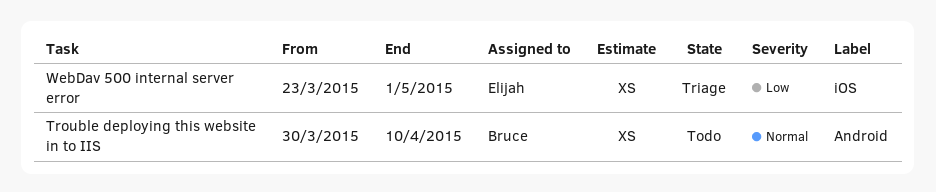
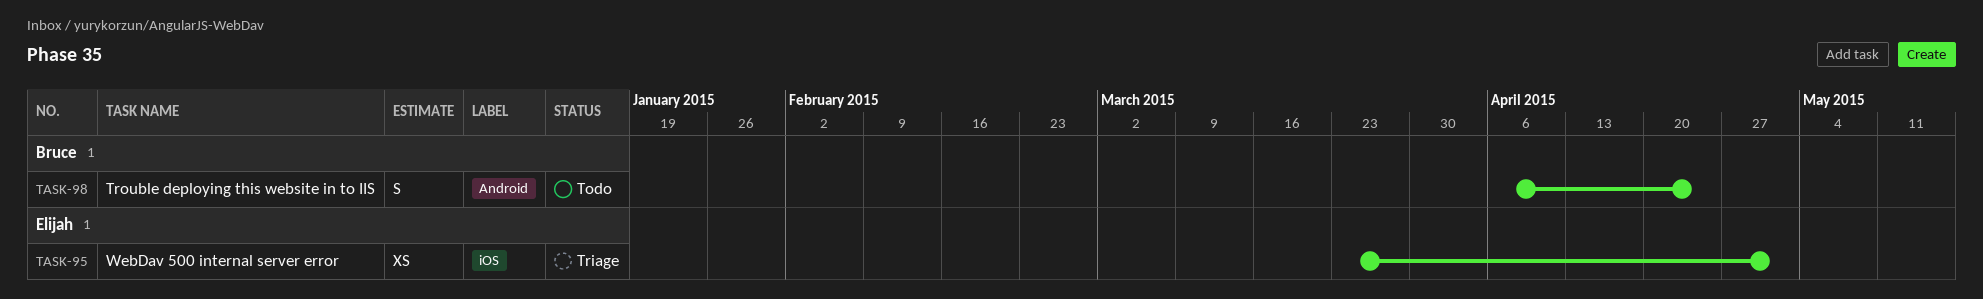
Trouble deploying this website in to IIS, estimate: XS -> S
Trouble deploying this website in to IIS, start: Mar 30 -> Apr 6
Trouble deploying this website in to IIS, due: Apr 10 -> Apr 24

